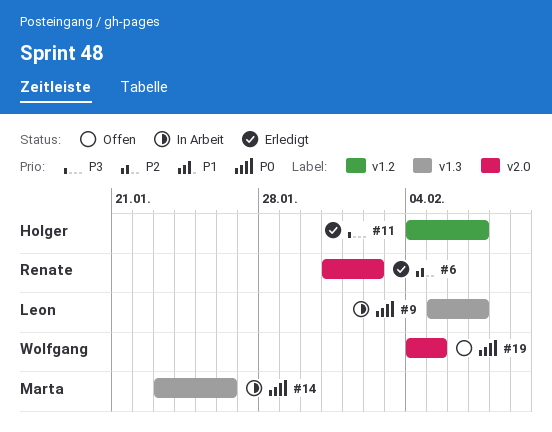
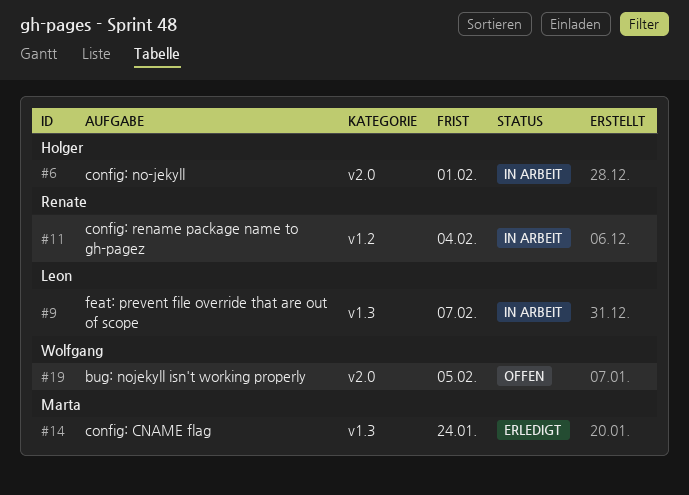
#6, status: Erledigt -> In Arbeit
#6, owner: Renate -> Holger
#6, due: Feb 2 -> Feb 1
#11, status: Erledigt -> In Arbeit
#11, owner: Holger -> Renate
#11, due: Feb 7 -> Feb 4
#14, status: In Arbeit -> Erledigt
#14, due: Jan 26 -> Jan 24

